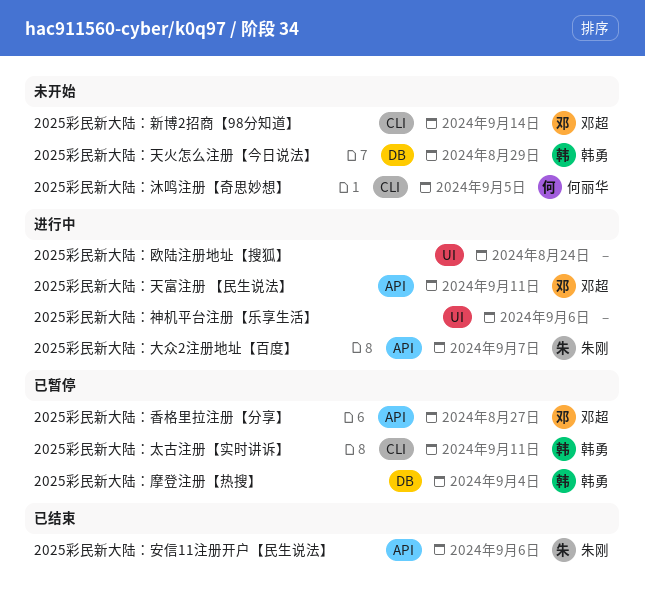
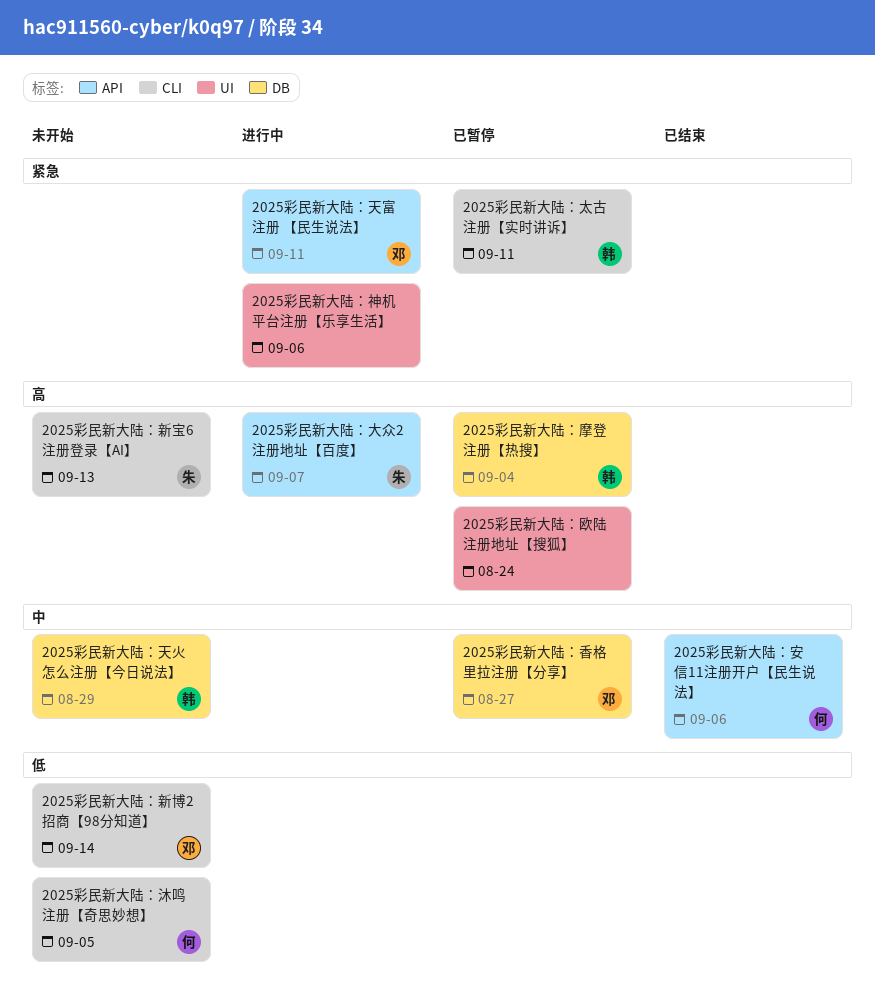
2025彩民新大陆：安信11注册开户【民生说法】, owner: 朱刚 -> 何丽华
2025彩民新大陆：新宝6注册登录【AI】: none -> present
2025彩民新大陆：欧陆注册地址【搜狐】, status: 进行中 -> 已暂停
2025彩民新大陆：香格里拉注册【分享】, label: API -> DB

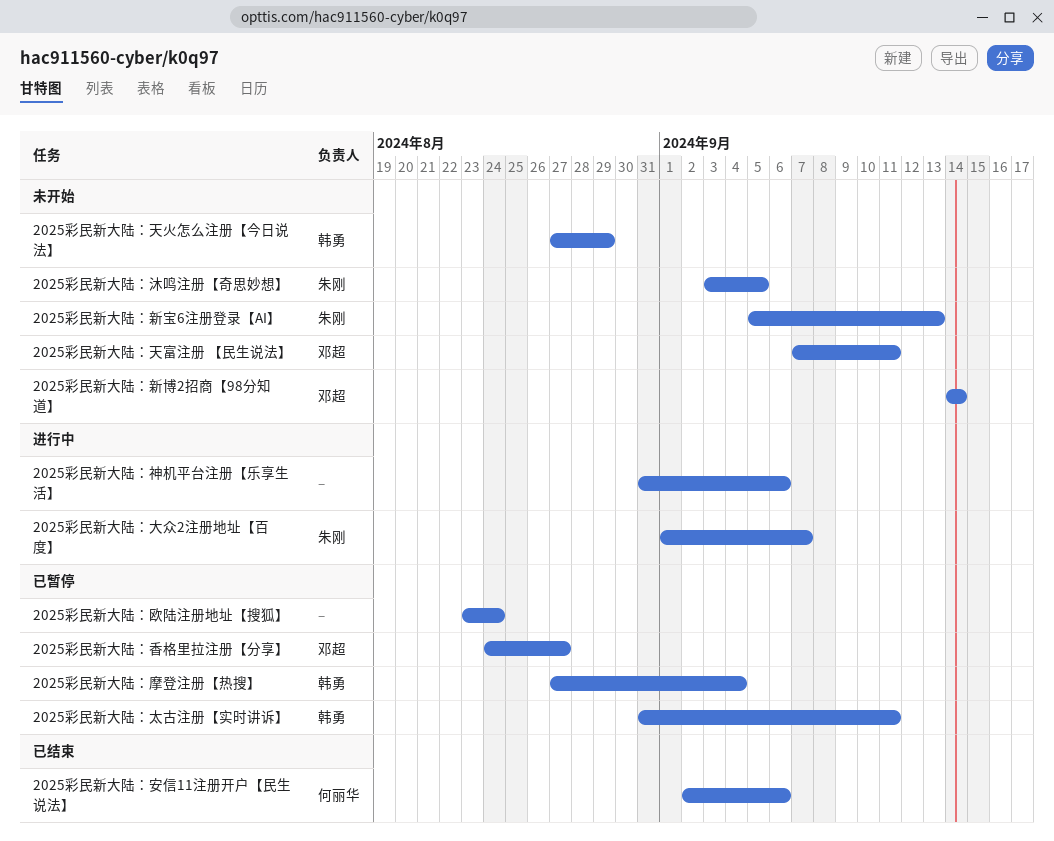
2025彩民新大陆：天富注册 【民生说法】, status: 进行中 -> 未开始
2025彩民新大陆：沐鸣注册【奇思妙想】, owner: 何丽华 -> 朱刚

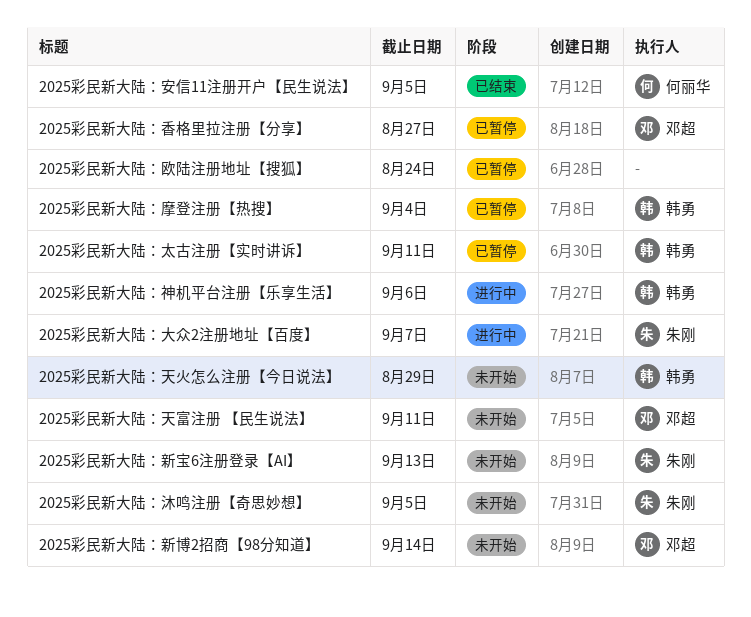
2025彩民新大陆：安信11注册开户【民生说法】, due: Sep 6 -> Sep 5
2025彩民新大陆：神机平台注册【乐享生活】, owner: none -> 韩勇

